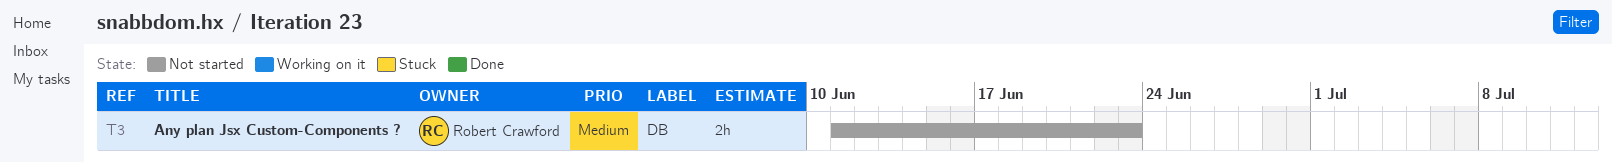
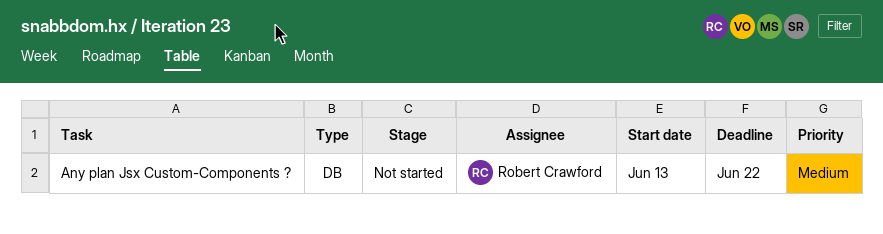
Any plan Jsx Custom-Components ?, start: Jun 11 -> Jun 13
Any plan Jsx Custom-Components ?, due: Jun 23 -> Jun 22

